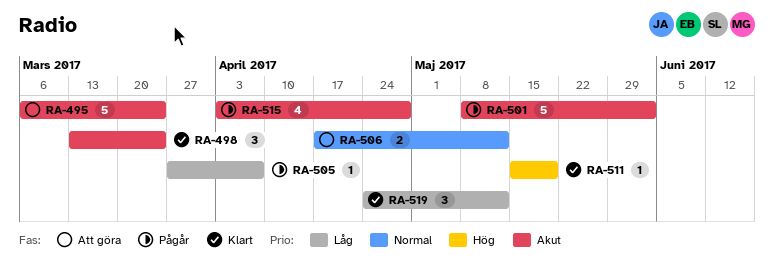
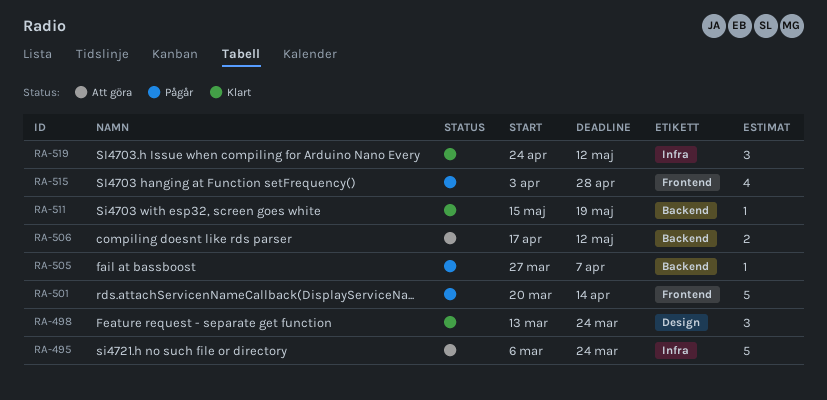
RA-501, start: May 8 -> Mar 20
RA-501, due: Jun 2 -> Apr 14

